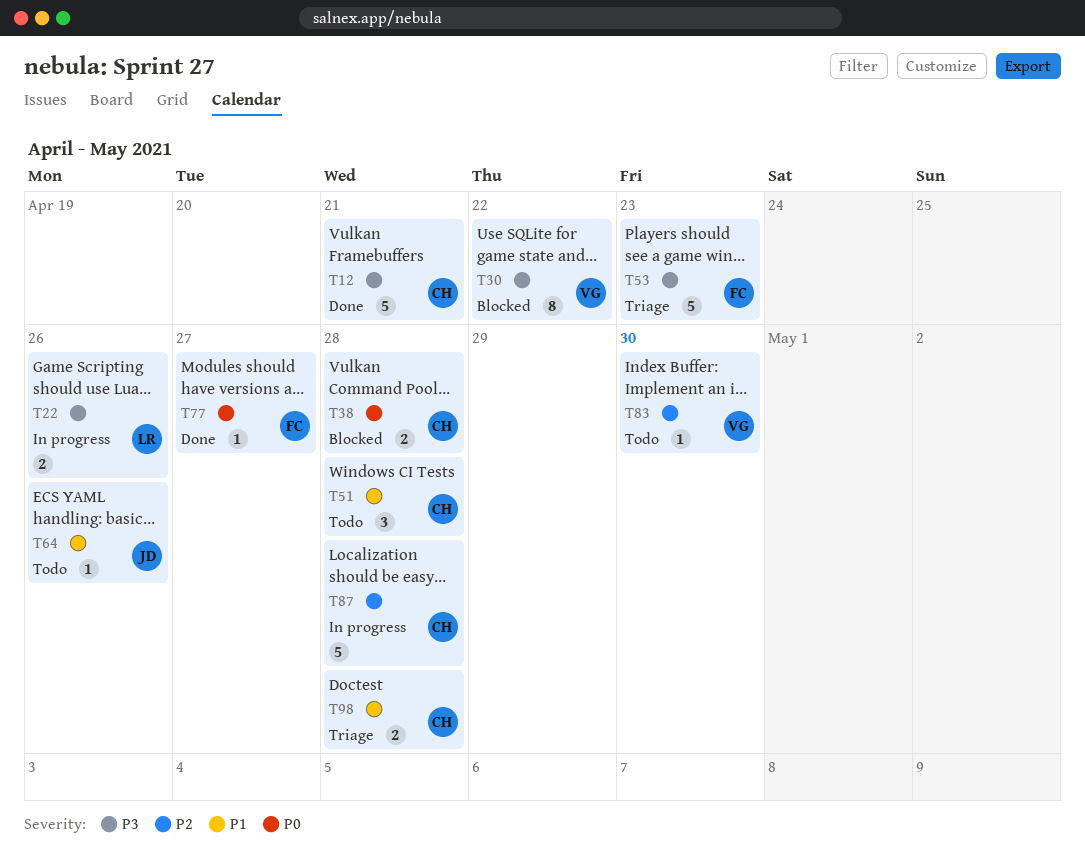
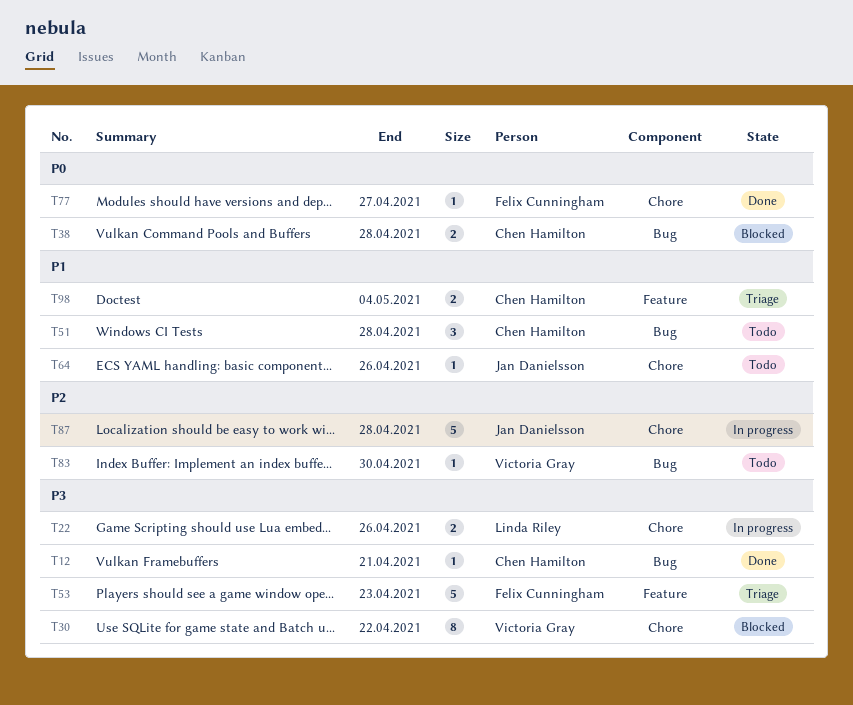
T12, estimate: 5 -> 1
T87, owner: Chen Hamilton -> Jan Danielsson
T98, due: Apr 28 -> May 4

